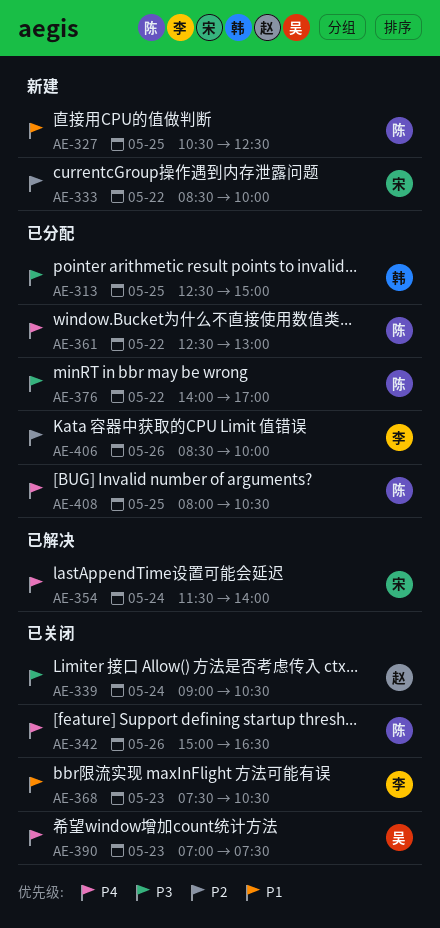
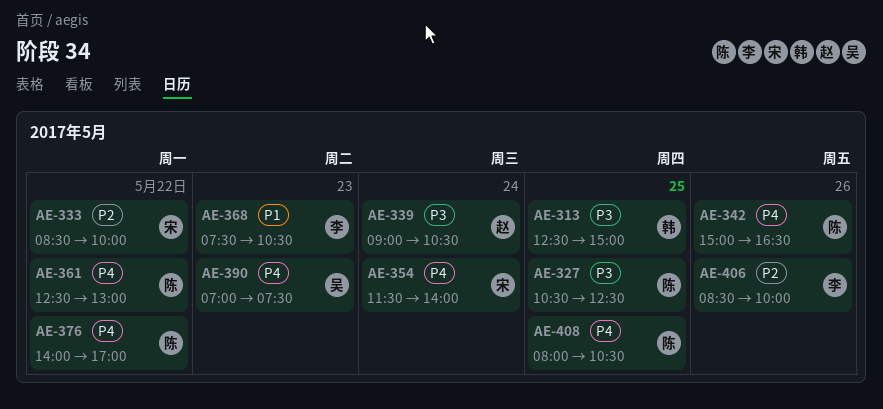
AE-327, priority: P1 -> P3
AE-376, priority: P3 -> P4

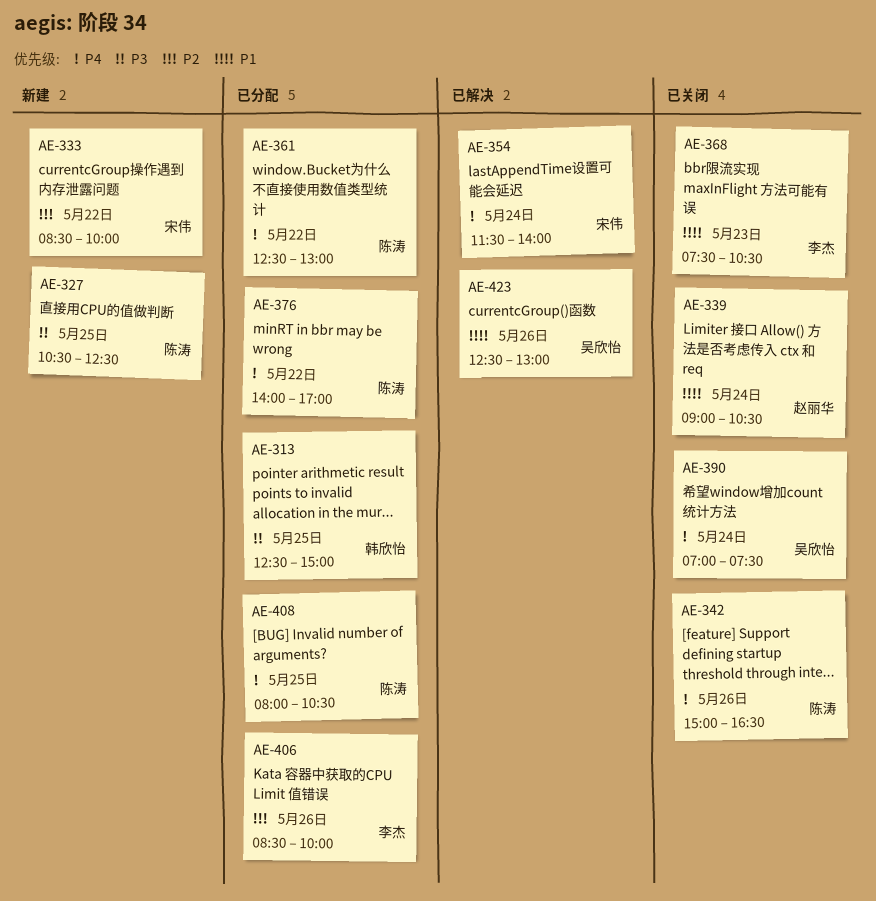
AE-339, priority: P3 -> P1
AE-390, day: May 23 -> May 24
AE-423: none -> present

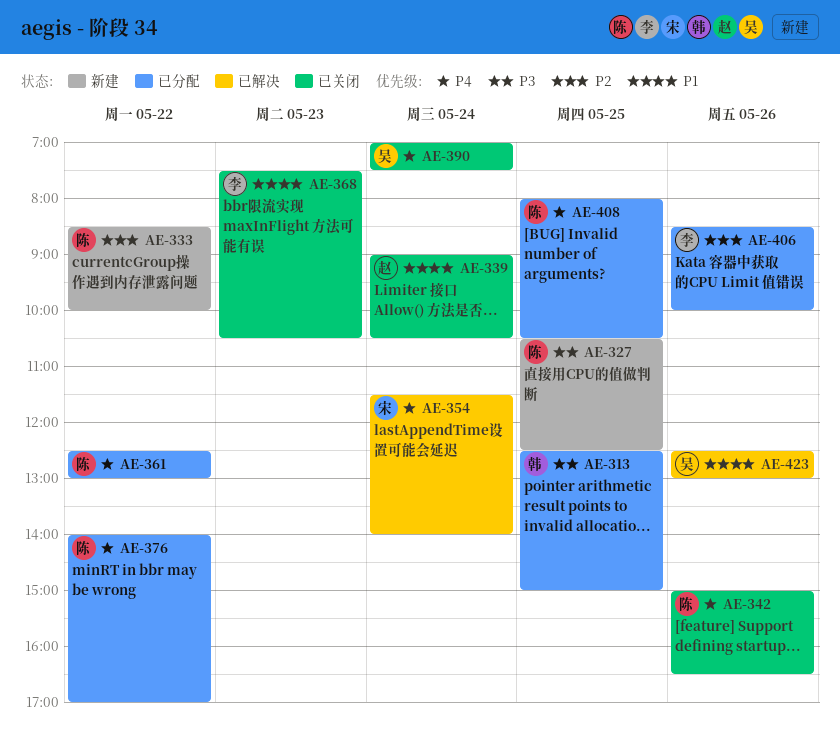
AE-333, owner: 宋伟 -> 陈涛

